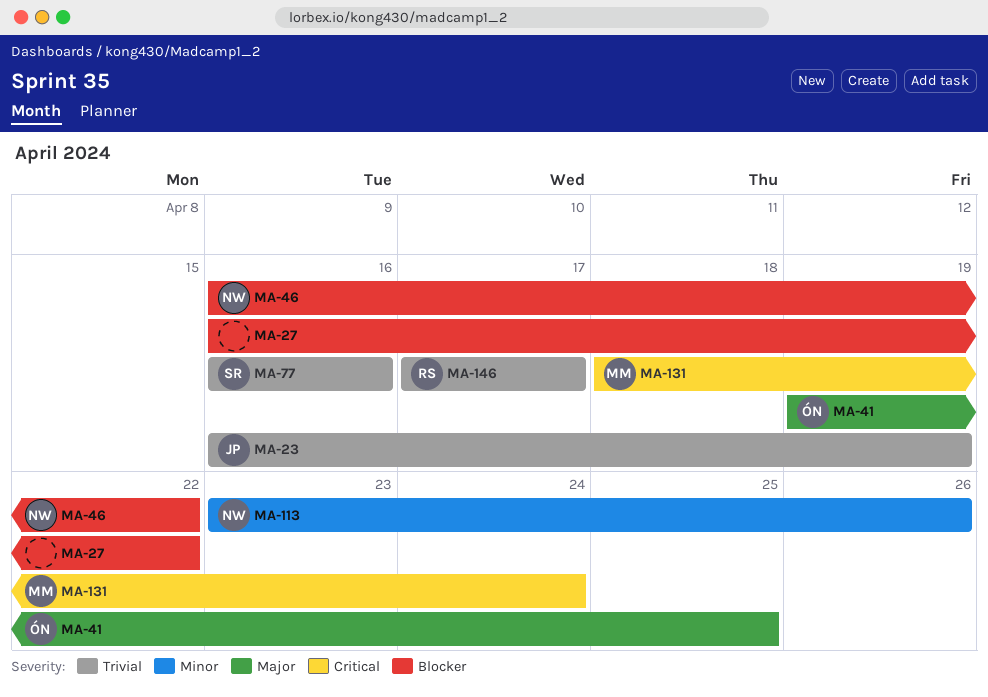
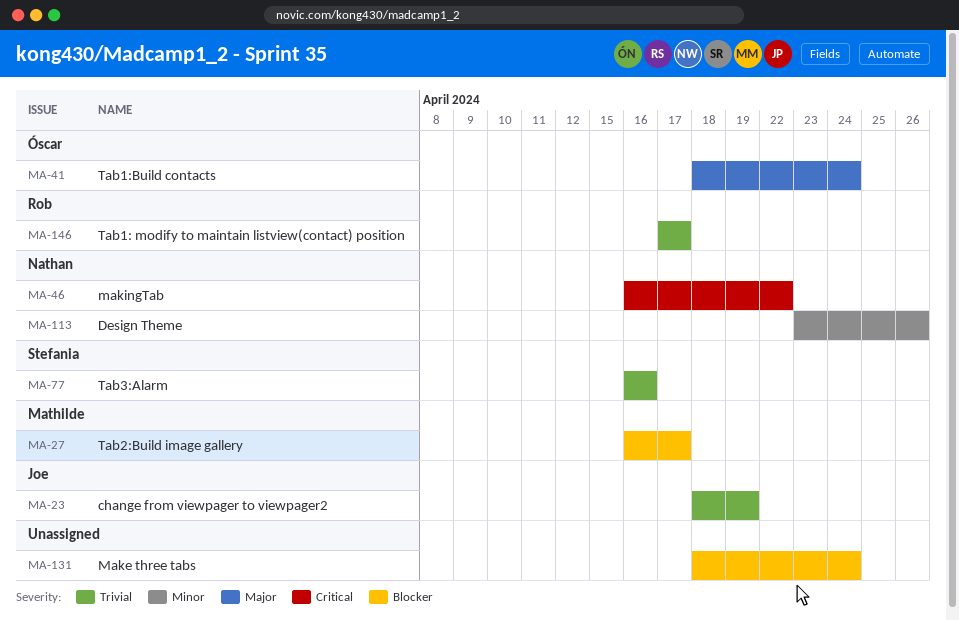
MA-23, start: Apr 16 -> Apr 18
MA-27, owner: none -> Mathilde
MA-27, due: Apr 22 -> Apr 17
MA-41, start: Apr 19 -> Apr 18
MA-41, due: Apr 25 -> Apr 24
MA-46, priority: Blocker -> Critical
MA-131, owner: Mathilde -> none
MA-131, priority: Critical -> Blocker

